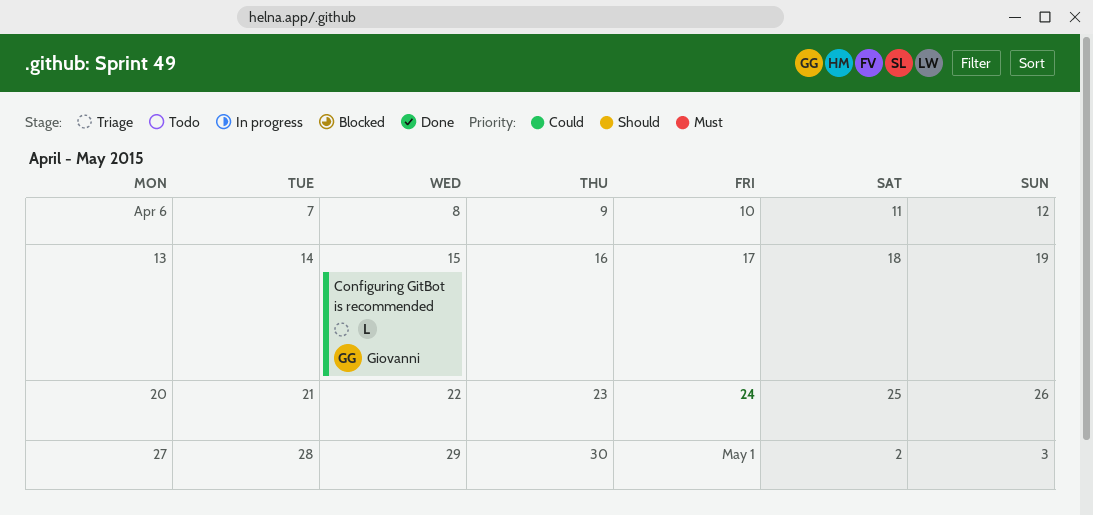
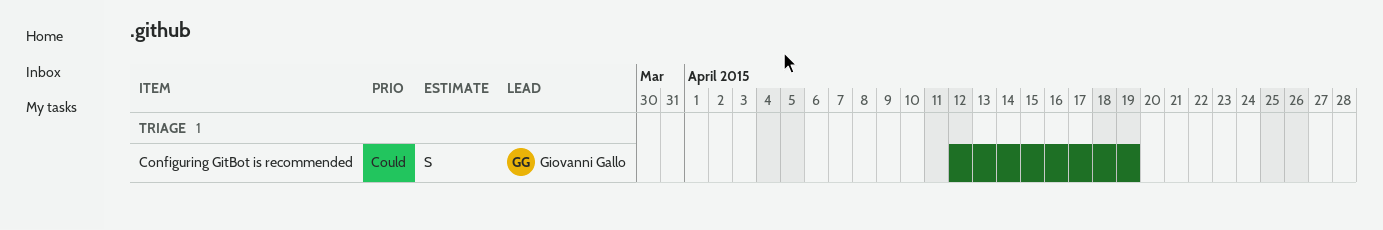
Configuring GitBot is recommended, estimate: L -> S
Configuring GitBot is recommended, due: Apr 15 -> Apr 19

